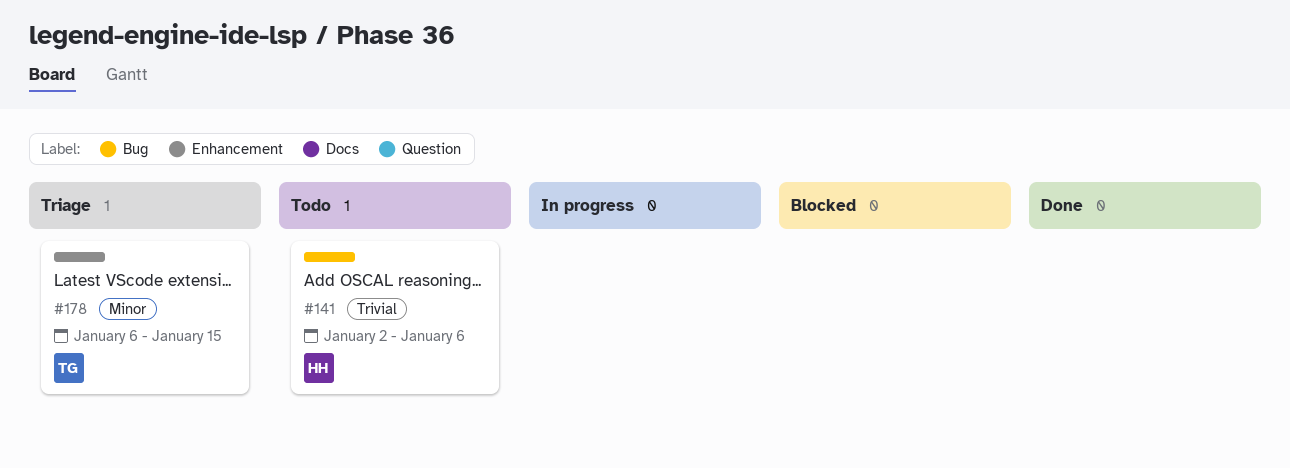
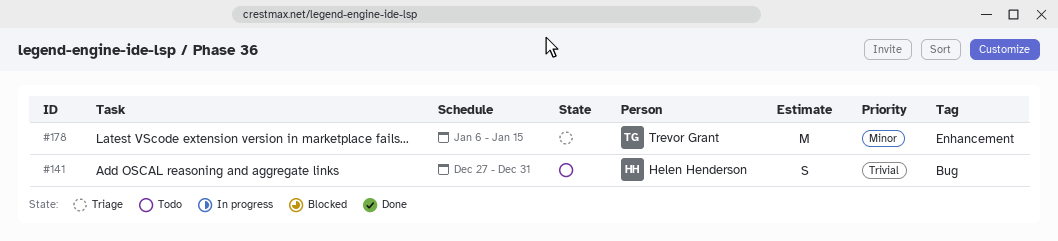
#141, start: Jan 2 -> Dec 27
#141, due: Jan 6 -> Dec 31

